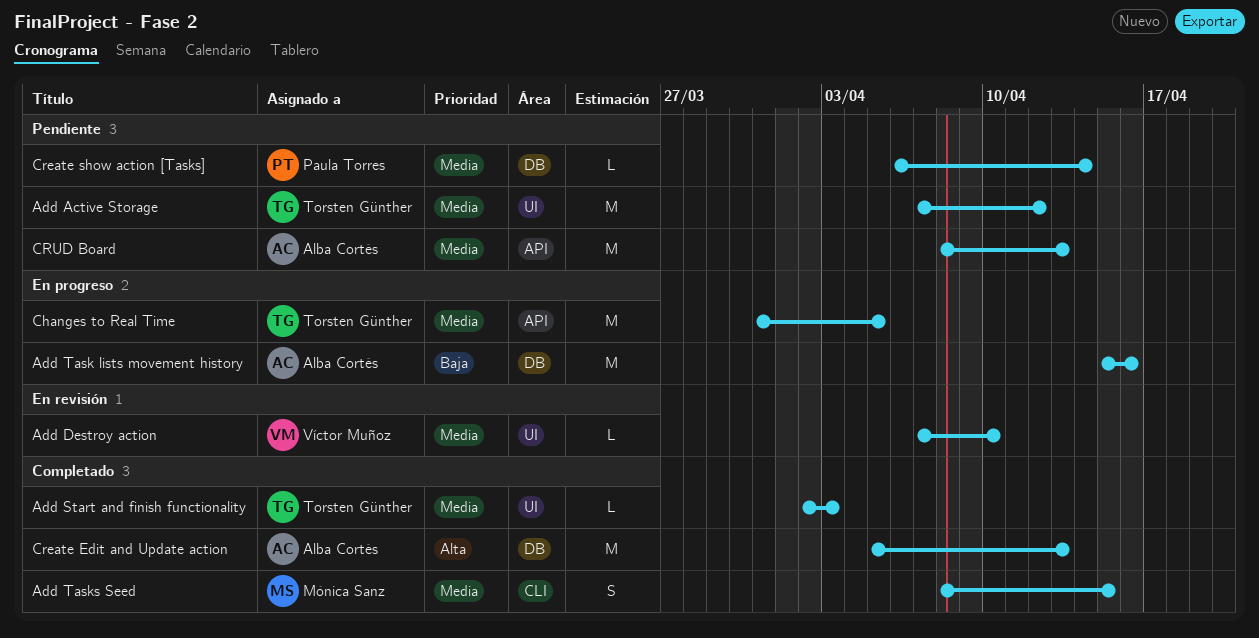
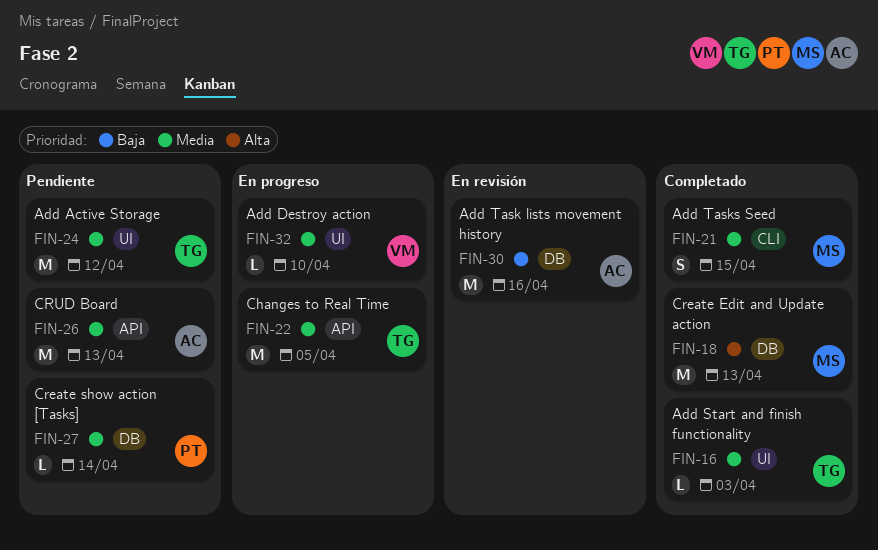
Add Destroy action, status: En revisión -> En progreso
Add Task lists movement history, status: En progreso -> En revisión
Create Edit and Update action, owner: Alba Cortés -> Mónica Sanz

